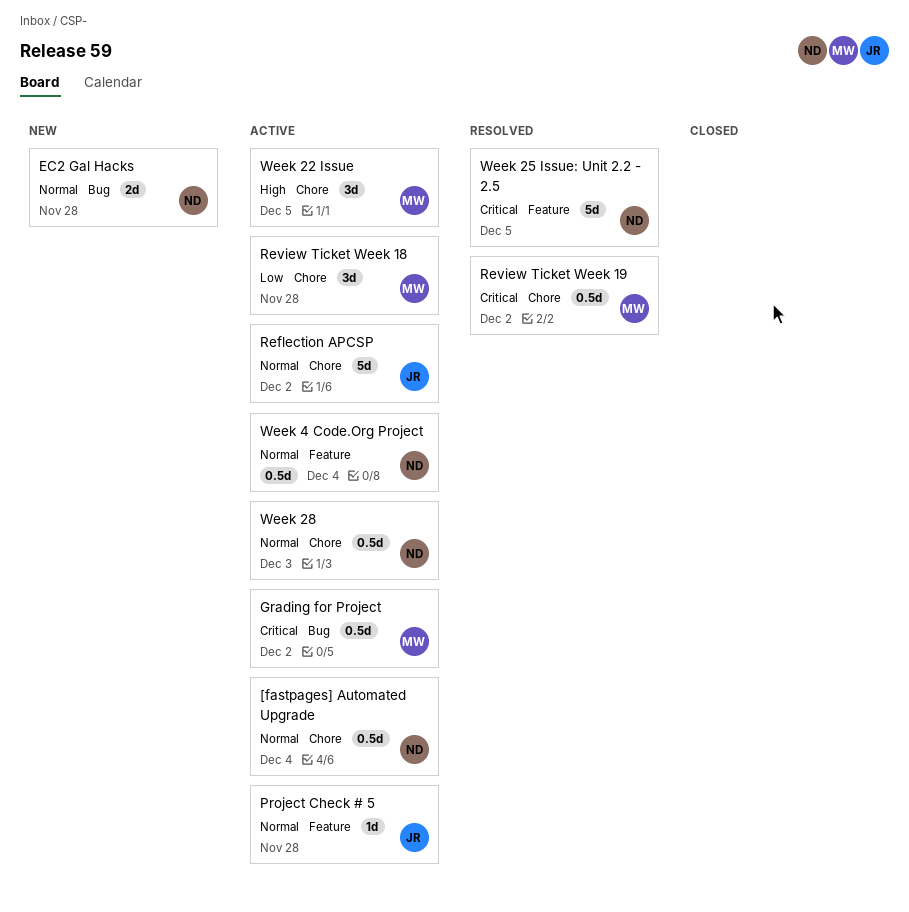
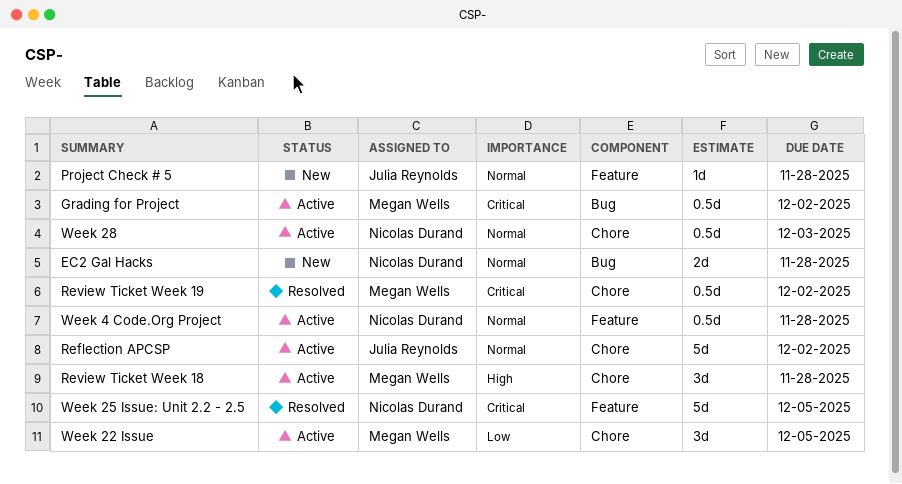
[fastpages] Automated Upgrade: present -> none
Project Check # 5, status: Active -> New
Review Ticket Week 18, priority: Low -> High
Week 22 Issue, priority: High -> Low
Week 4 Code.Org Project, due: Dec 4 -> Nov 28

